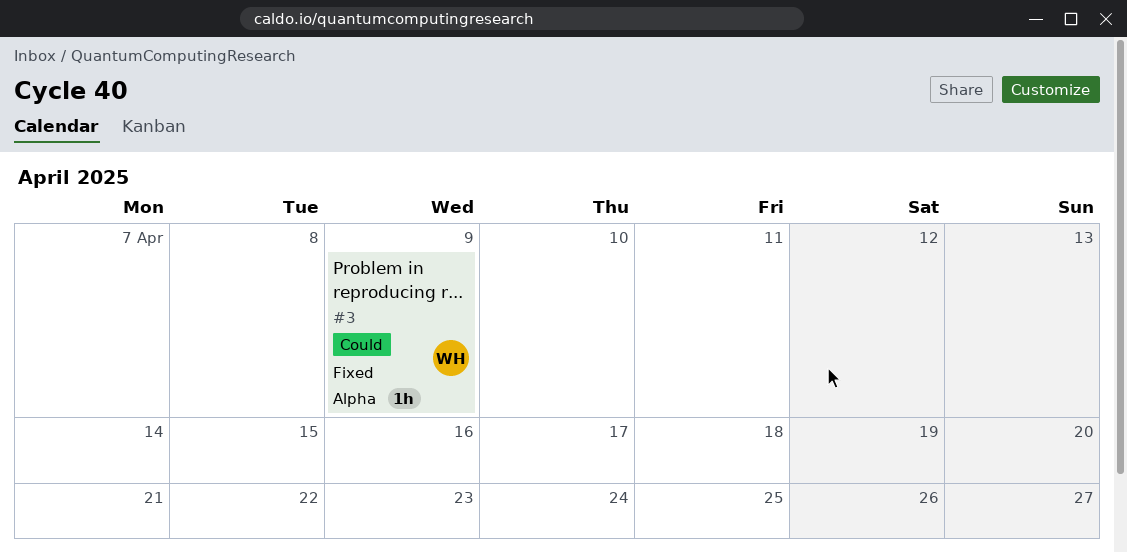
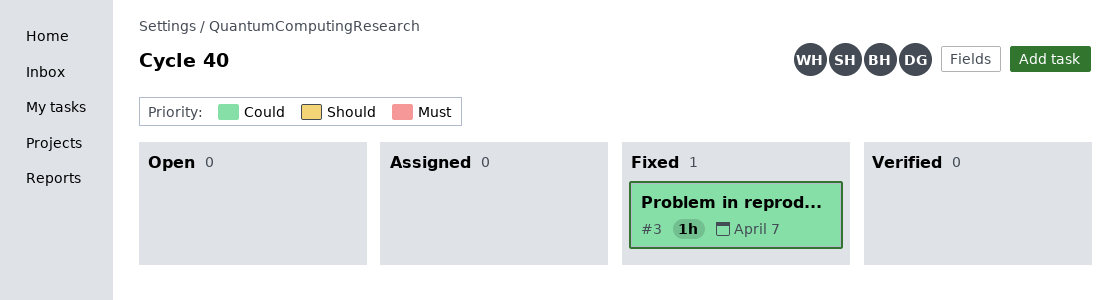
#3, due: Apr 9 -> Apr 7

